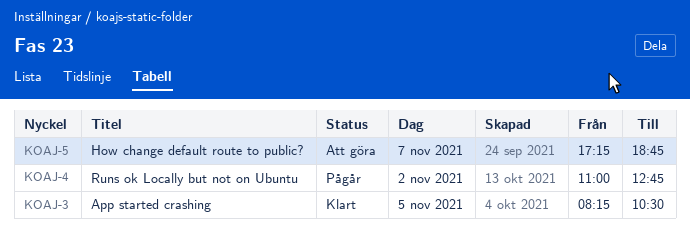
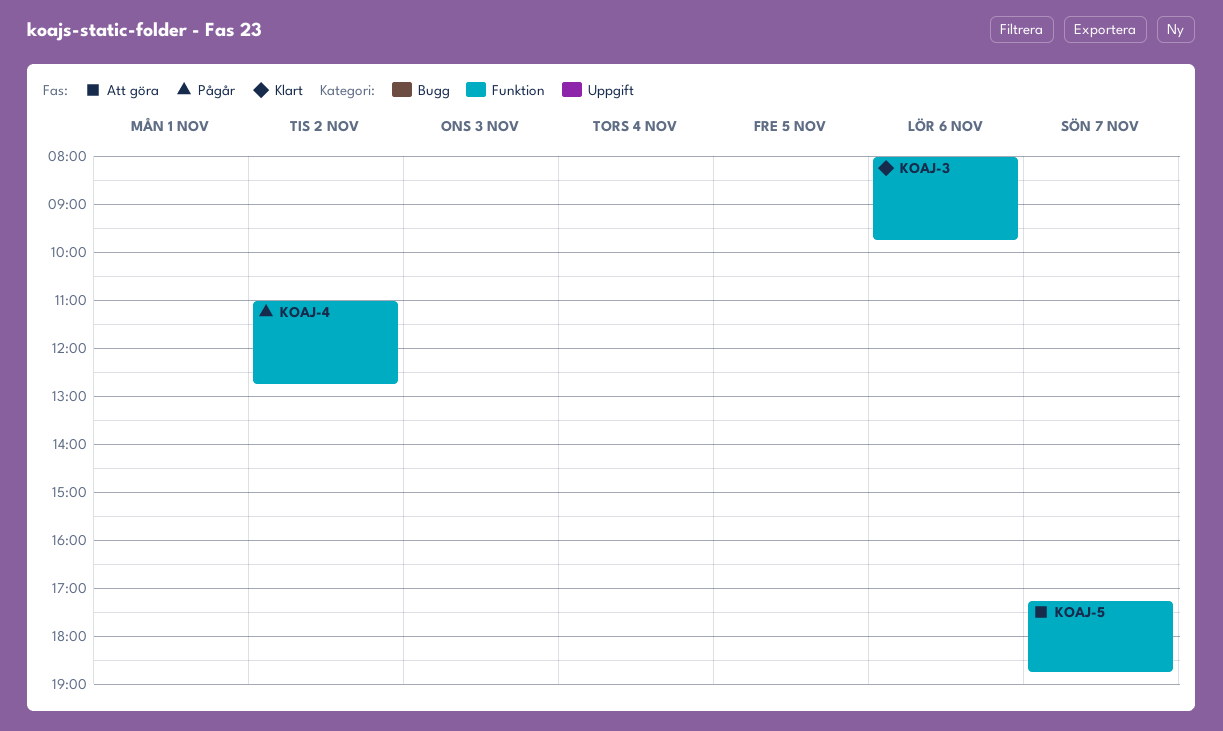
KOAJ-3, day: Nov 5 -> Nov 6
KOAJ-3, begins: 08:15 -> 08:00
KOAJ-3, ends: 10:30 -> 09:45

